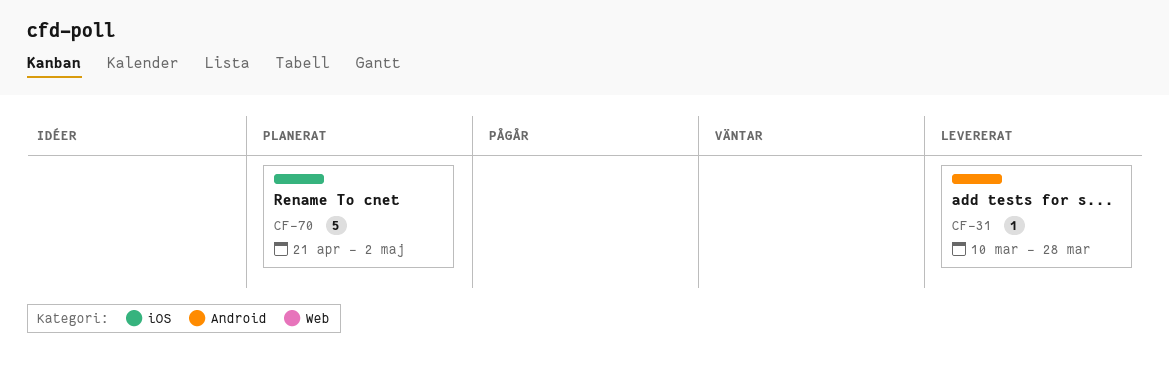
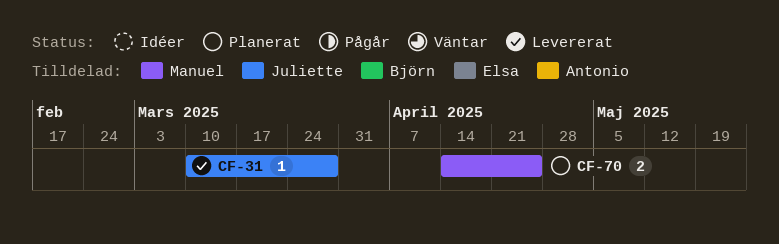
CF-70, estimate: 5 -> 2
CF-70, start: Apr 21 -> Apr 14
CF-70, due: May 2 -> Apr 25

